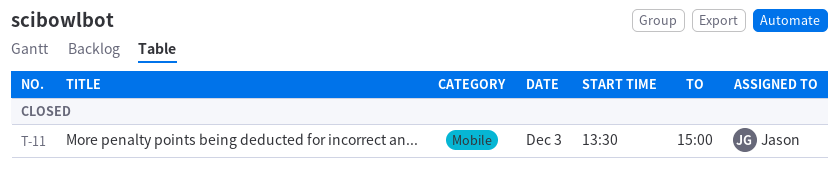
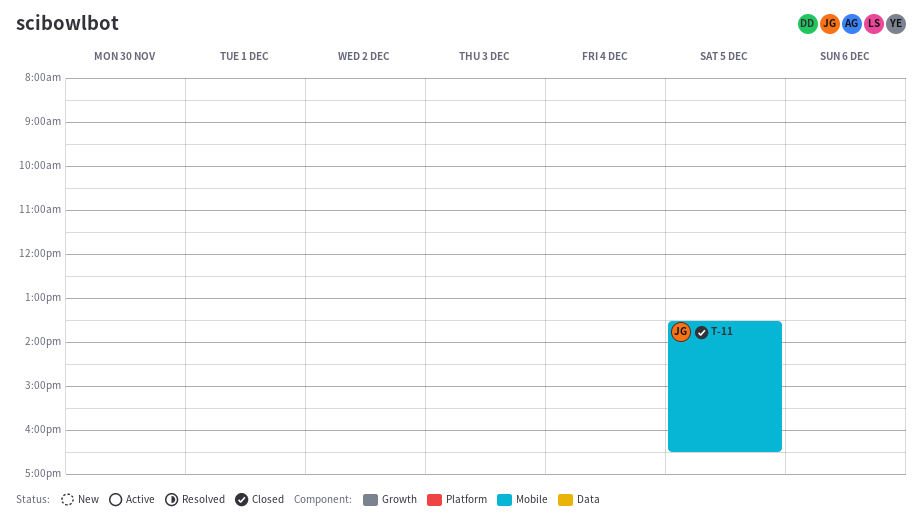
T-11, day: Dec 3 -> Dec 5
T-11, ends: 15:00 -> 16:30

